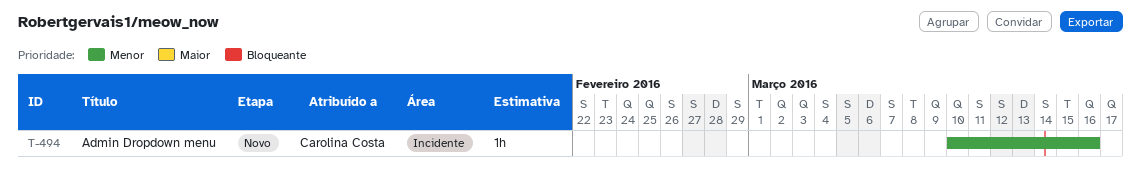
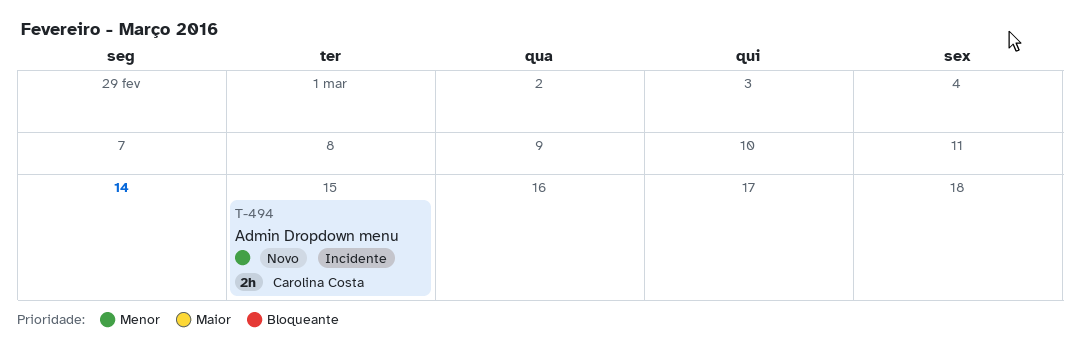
T-494, estimate: 1h -> 2h
T-494, due: Mar 16 -> Mar 15

